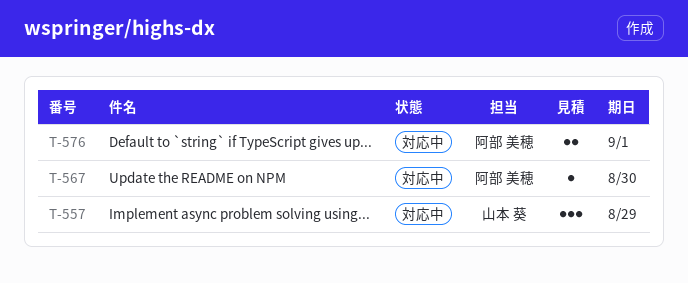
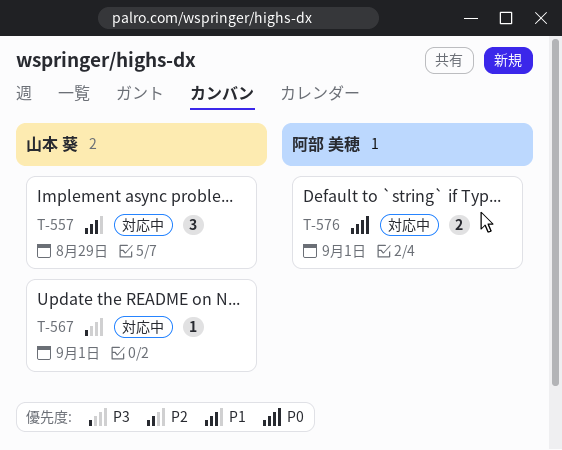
T-567, owner: 阿部 美穂 -> 山本 葵
T-567, due: Aug 30 -> Sep 1

